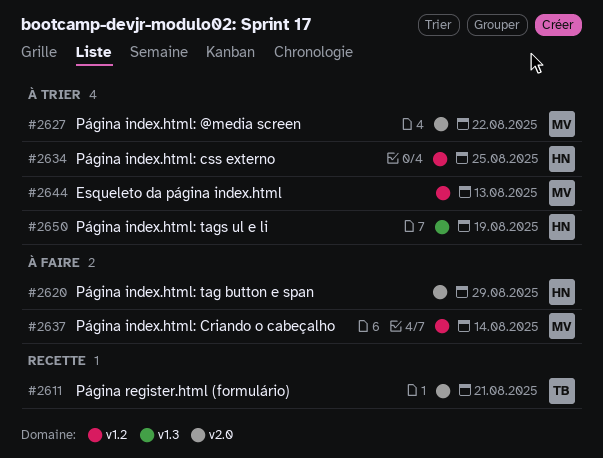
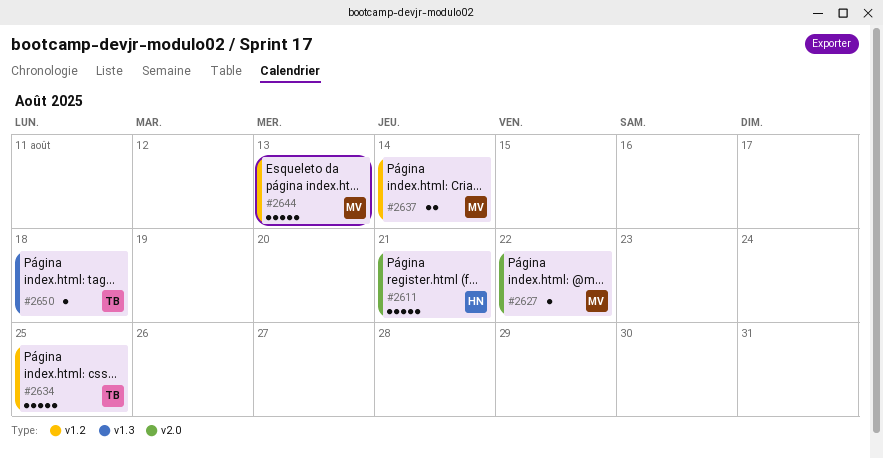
#2611, owner: TB -> HN
#2620: present -> none
#2634, owner: HN -> TB
#2650, owner: HN -> TB
#2650, due: Aug 19 -> Aug 18

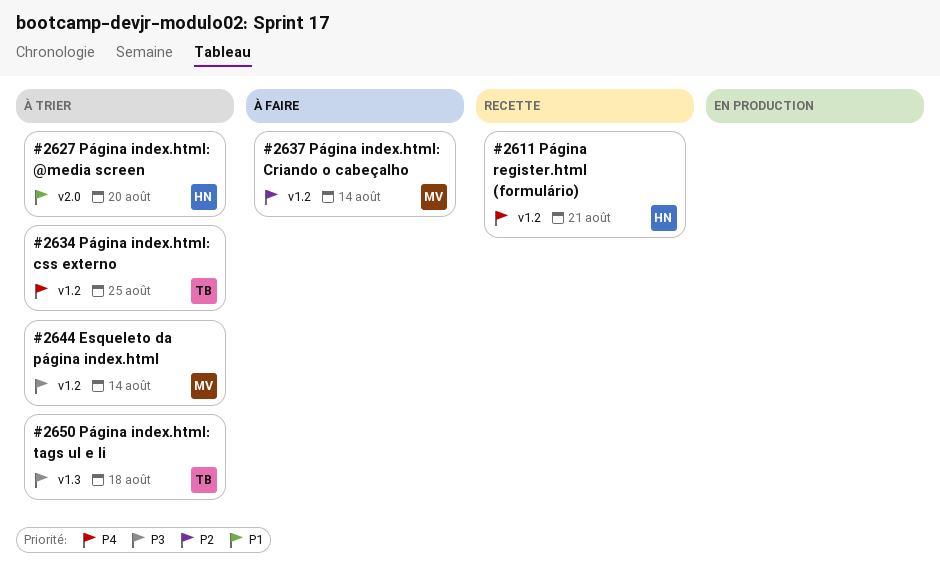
#2611, label: v2.0 -> v1.2
#2627, owner: MV -> HN
#2627, due: Aug 22 -> Aug 20
#2644, due: Aug 13 -> Aug 14

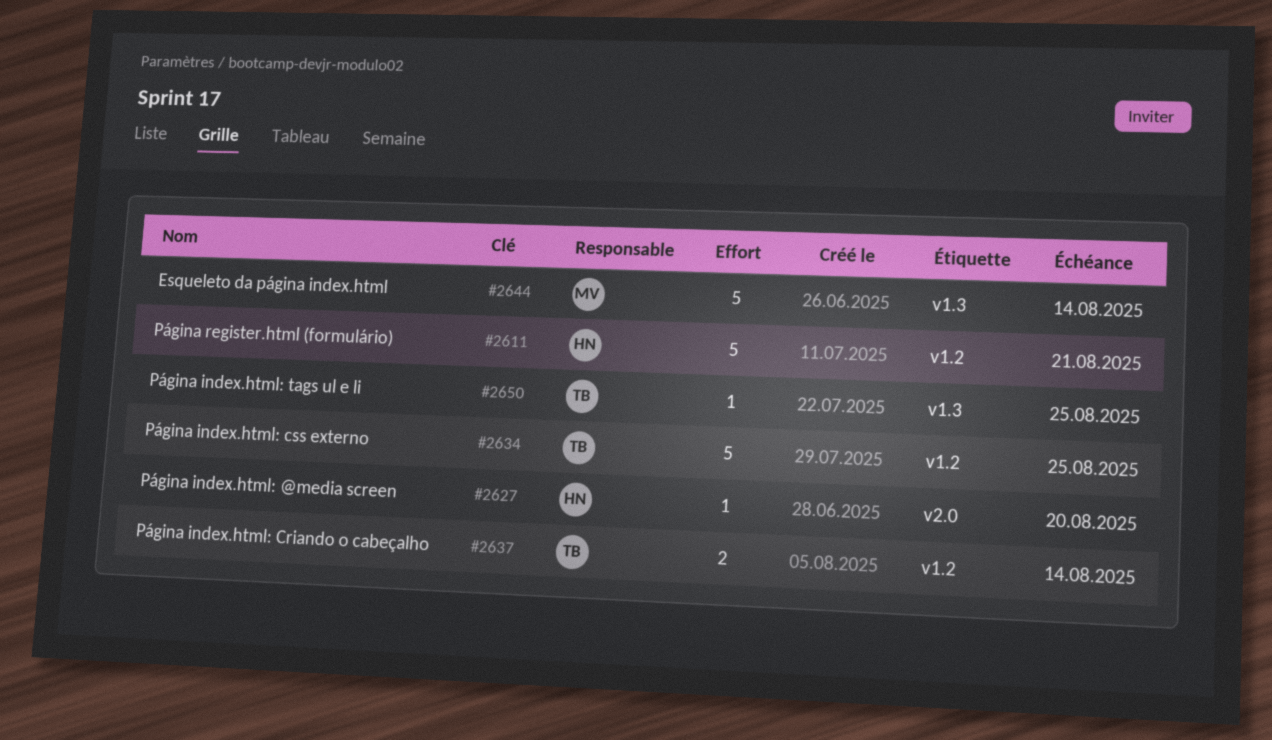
#2637, owner: MV -> TB
#2644, label: v1.2 -> v1.3
#2650, due: Aug 18 -> Aug 25

